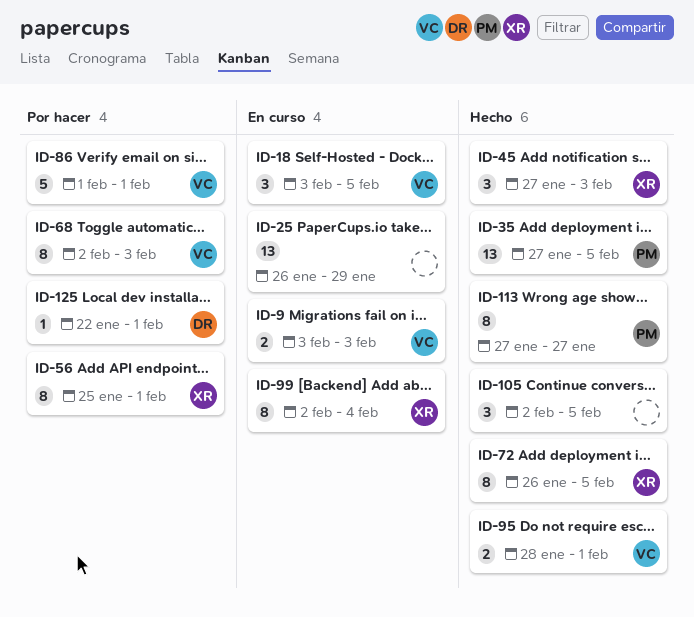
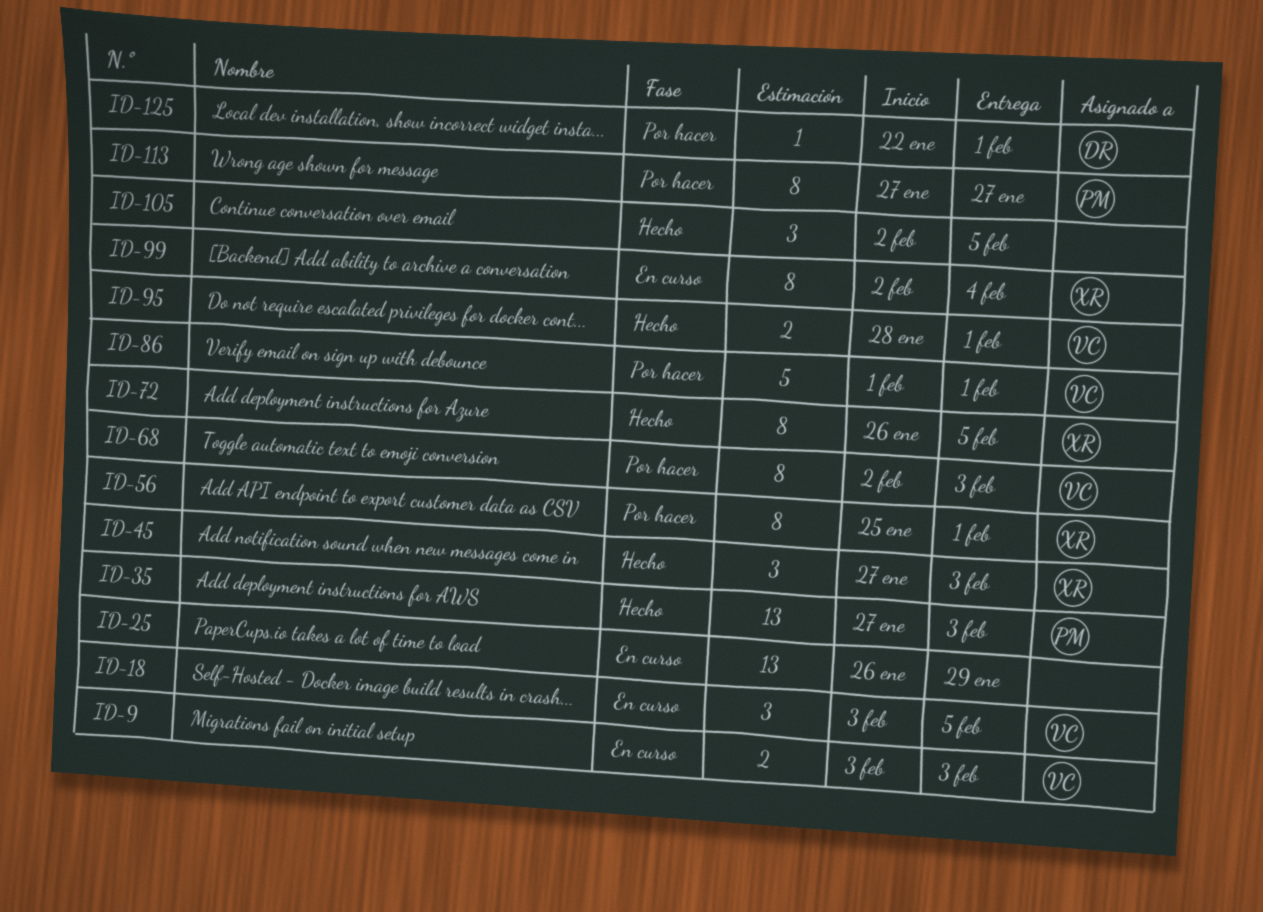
ID-35, due: Feb 5 -> Feb 3
ID-113, status: Hecho -> Por hacer

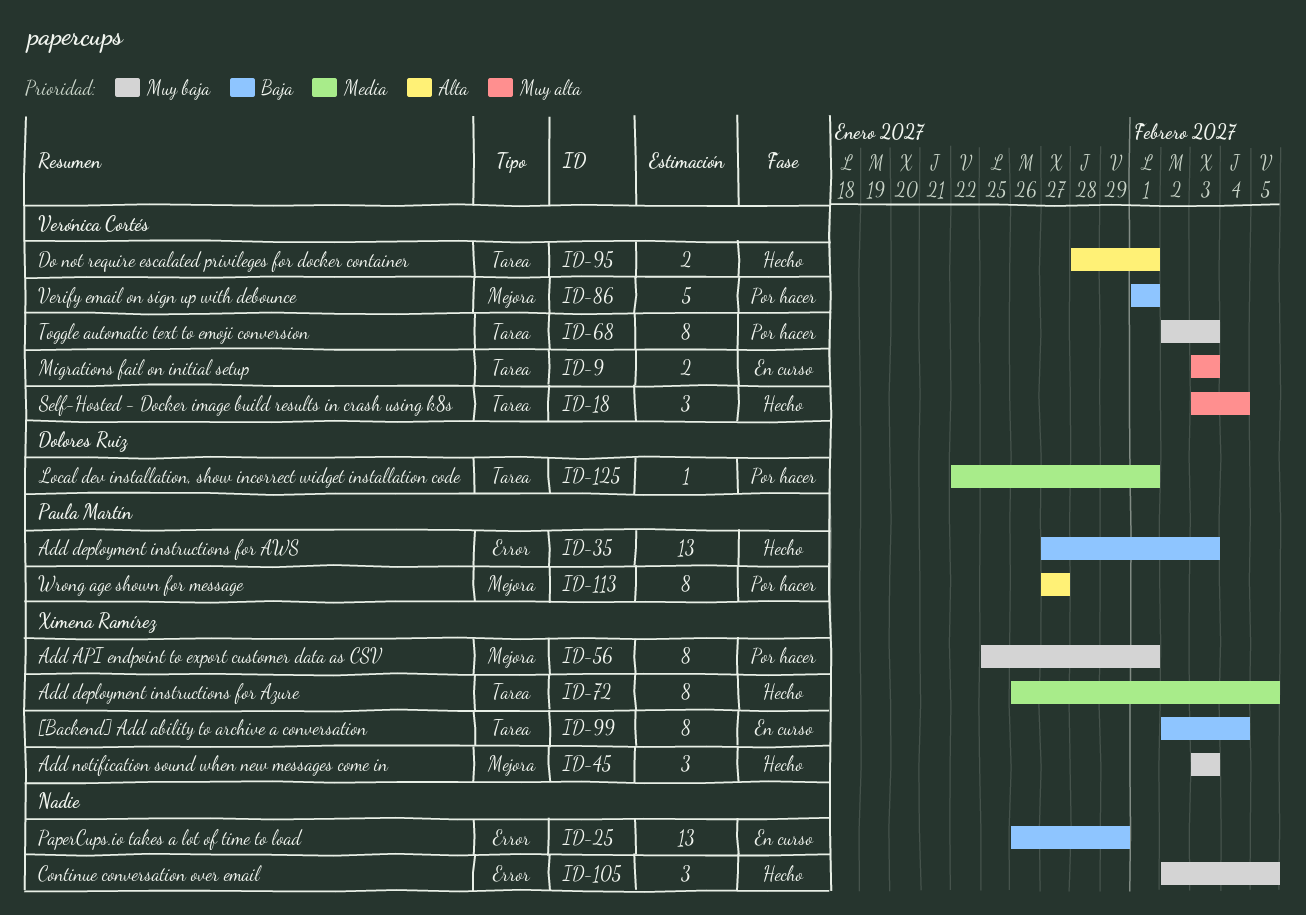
ID-18, status: En curso -> Hecho
ID-18, due: Feb 5 -> Feb 4
ID-45, start: Jan 27 -> Feb 3

